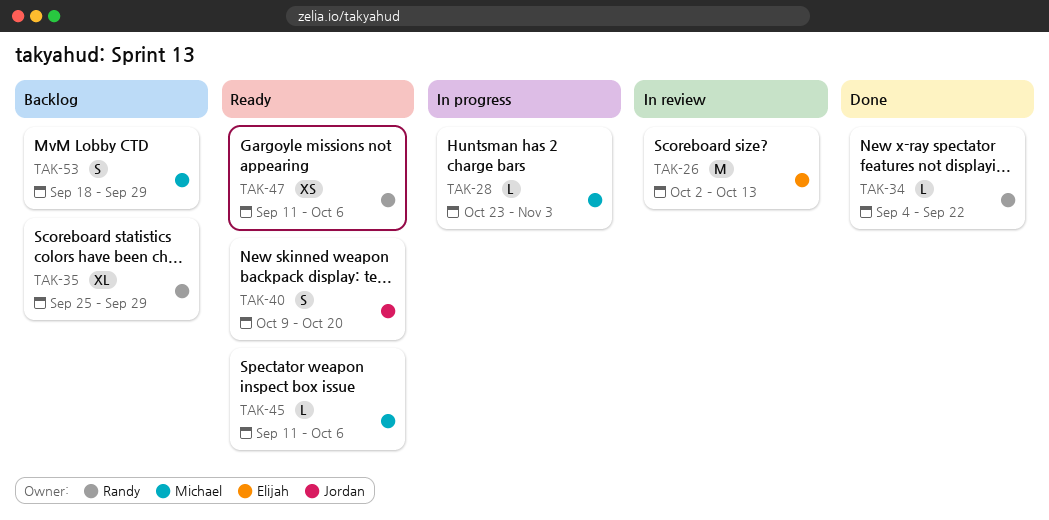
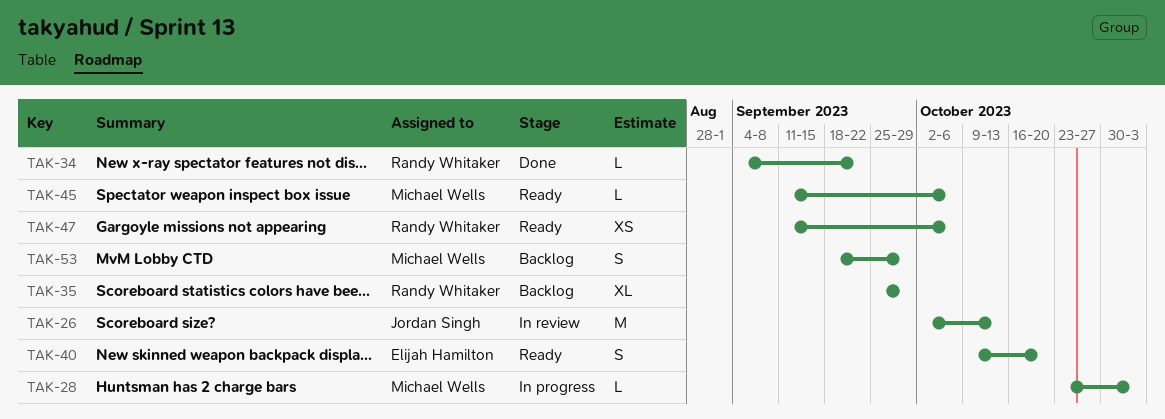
TAK-26, owner: Elijah Hamilton -> Jordan Singh
TAK-40, owner: Jordan Singh -> Elijah Hamilton

